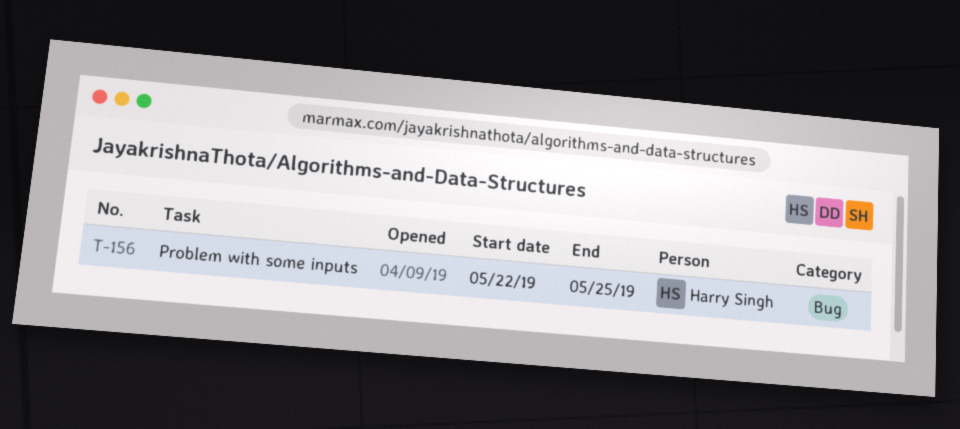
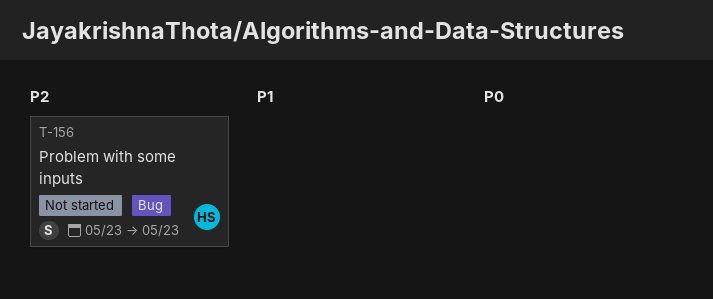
T-156, start: May 22 -> May 23
T-156, due: May 25 -> May 23

